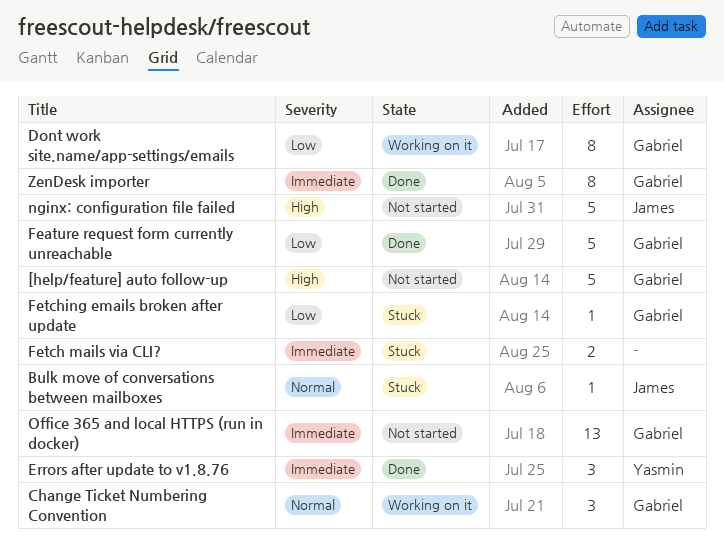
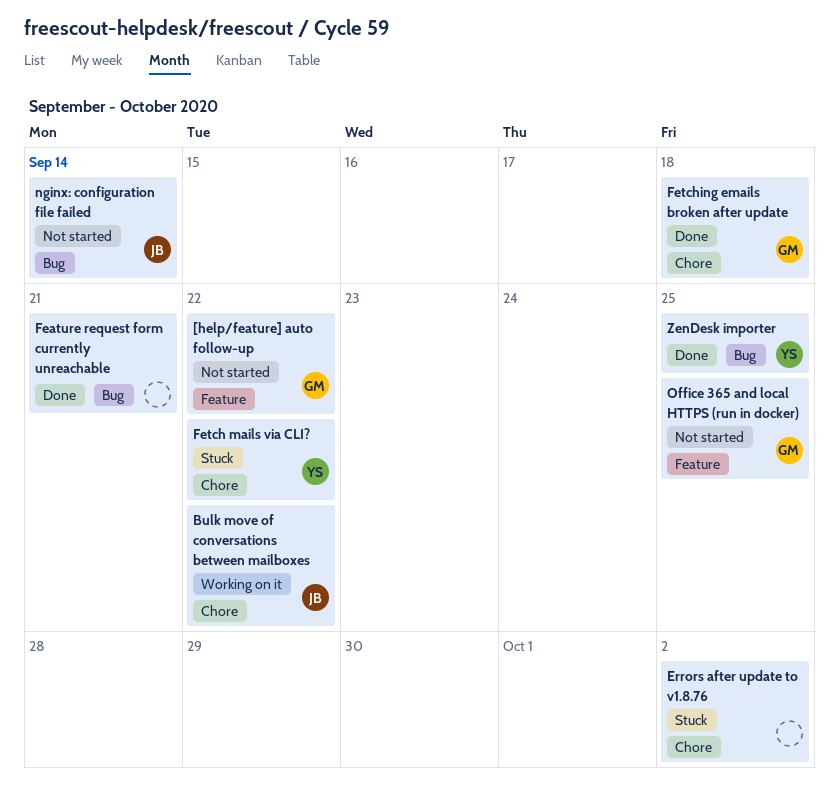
Bulk move of conversations between mailboxes, status: Stuck -> Working on it
Change Ticket Numbering Convention: present -> none
Dont work site.name/app-settings/emails: present -> none
Errors after update to v1.8.76, status: Done -> Stuck
Errors after update to v1.8.76, owner: Yasmin -> none
Feature request form currently unreachable, owner: Gabriel -> none
Fetch mails via CLI?, owner: none -> Yasmin
Fetching emails broken after update, status: Stuck -> Done
ZenDesk importer, owner: Gabriel -> Yasmin

